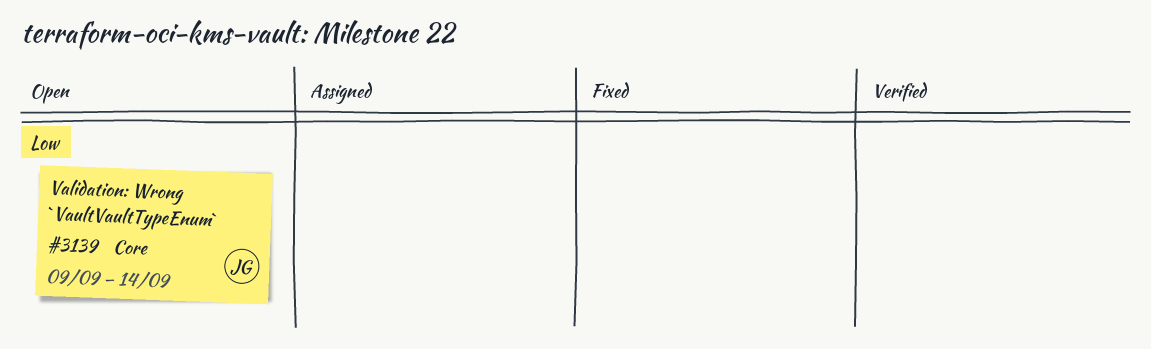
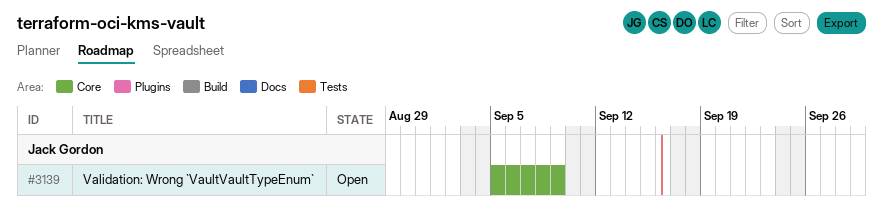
#3139, start: Sep 9 -> Sep 5
#3139, due: Sep 14 -> Sep 9

